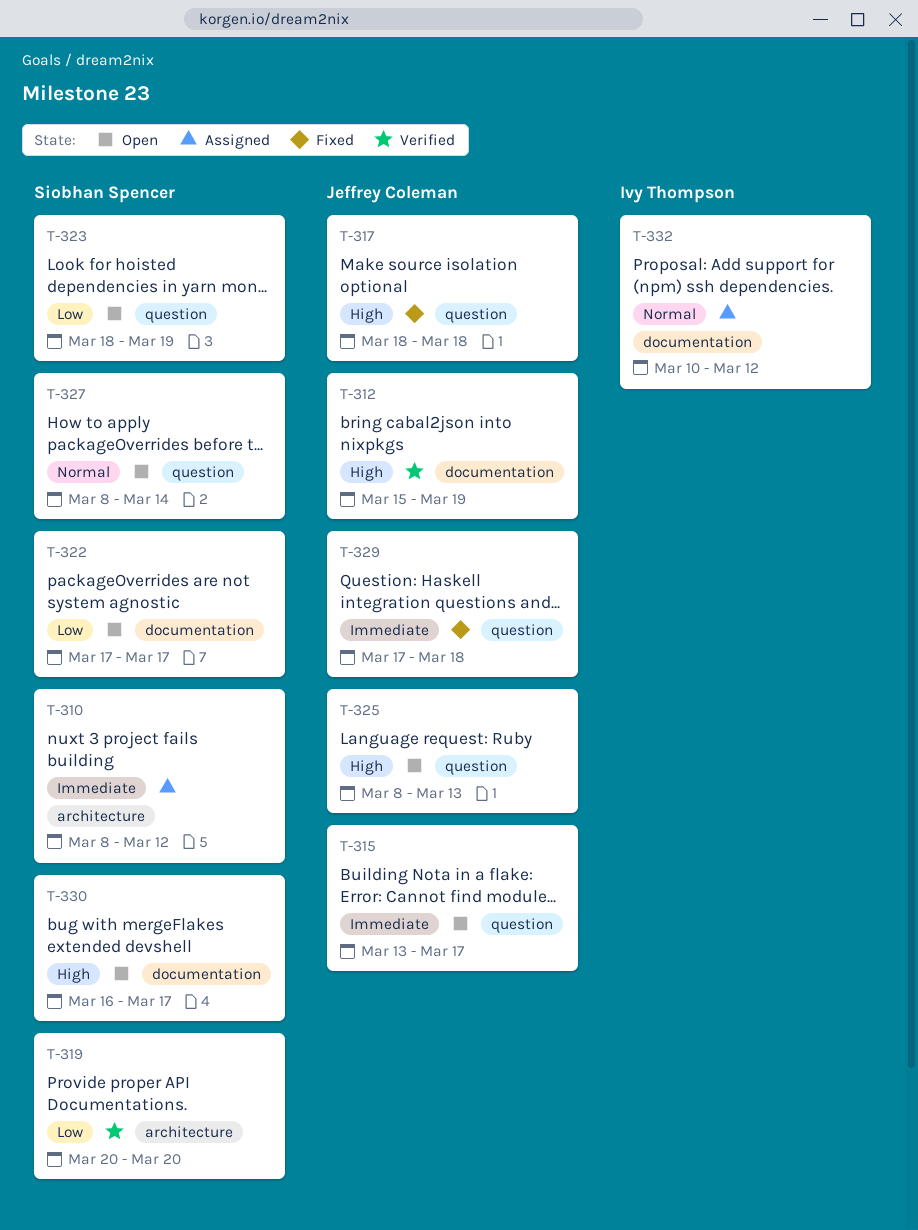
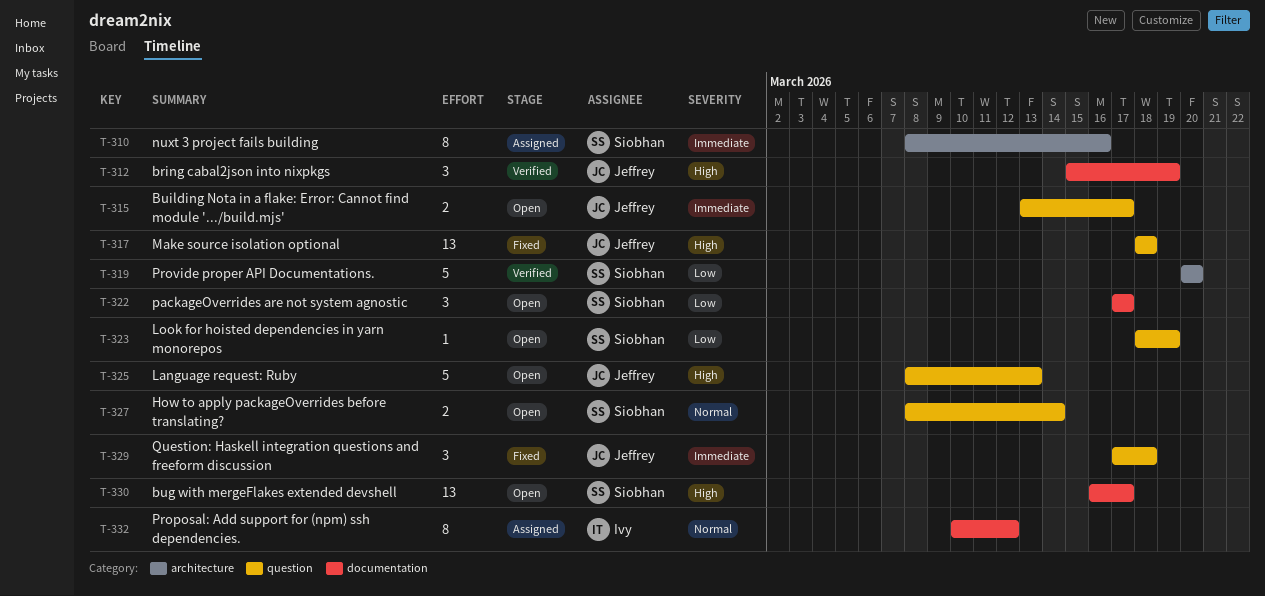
T-310, due: Mar 12 -> Mar 16

